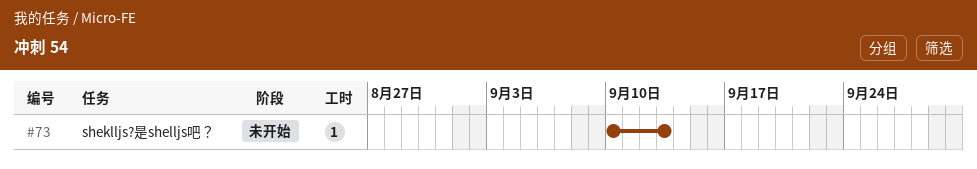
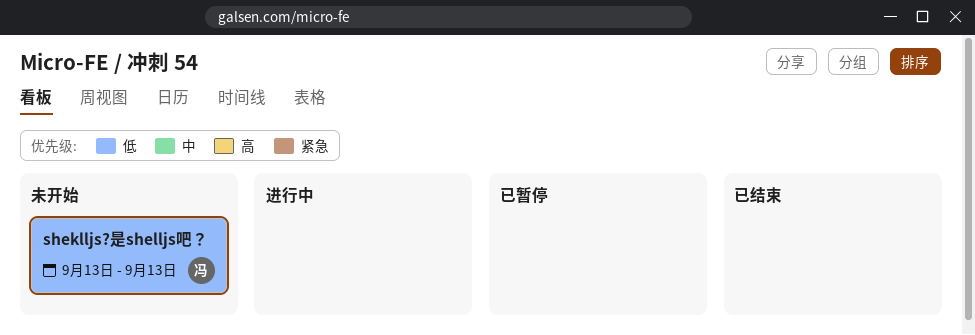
sheklljs?是shelljs吧？, start: Sep 10 -> Sep 13

